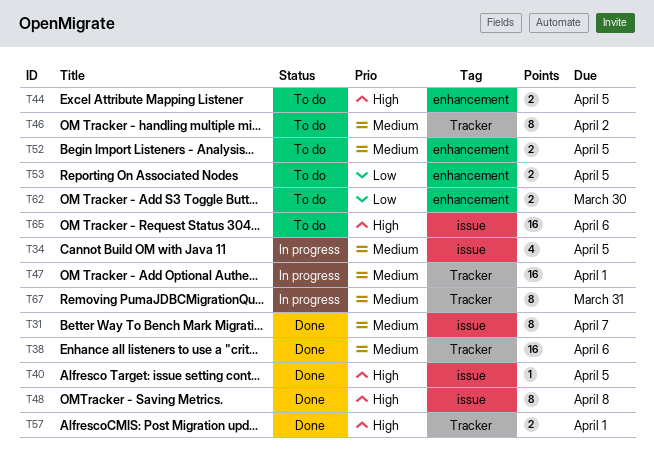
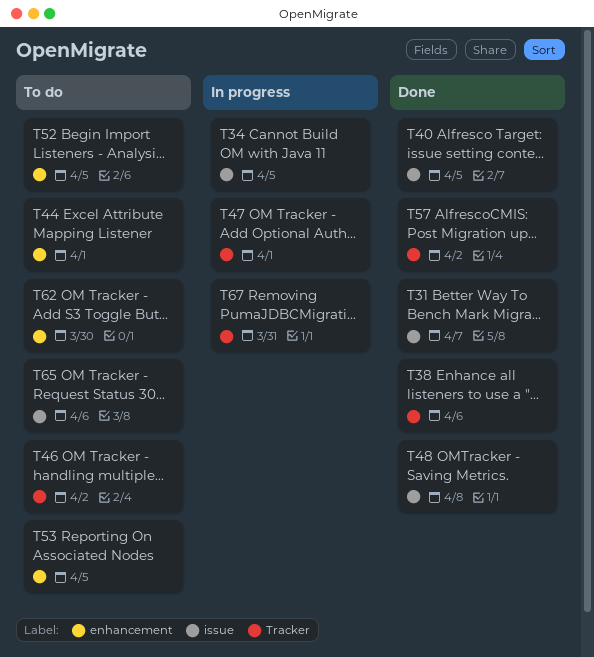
T44, due: Apr 5 -> Apr 1
T57, due: Apr 1 -> Apr 2

